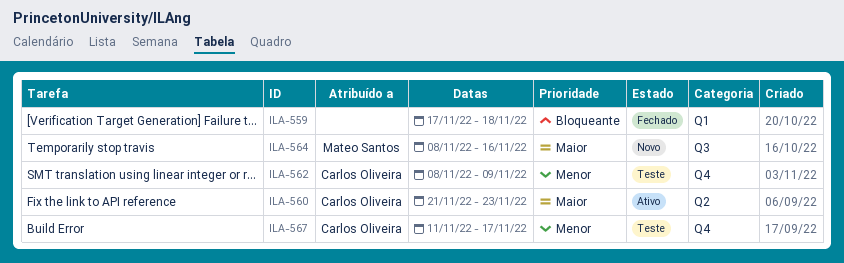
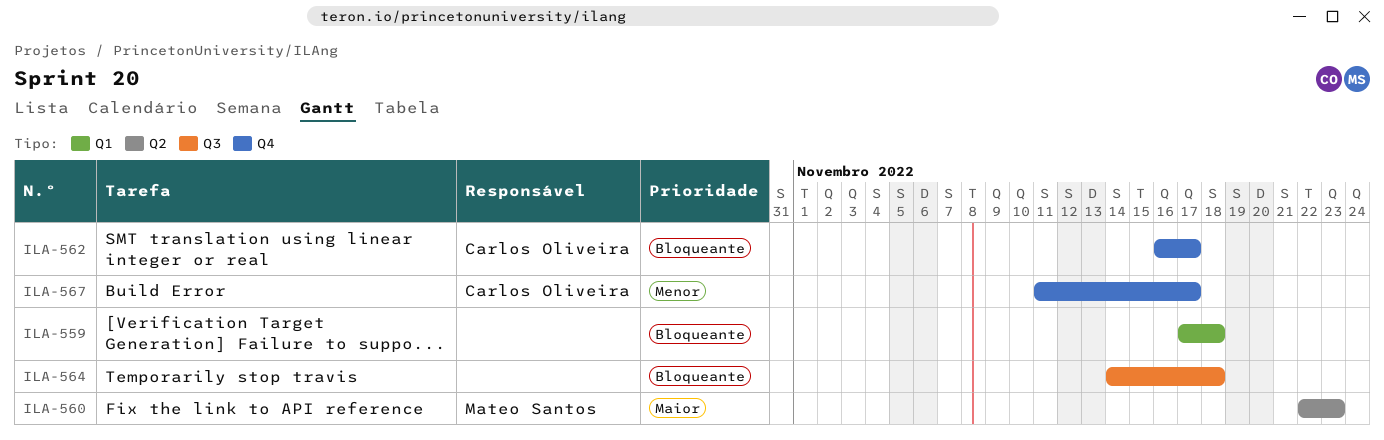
ILA-560, owner: Carlos Oliveira -> Mateo Santos
ILA-560, start: Nov 21 -> Nov 22
ILA-562, priority: Menor -> Bloqueante
ILA-562, start: Nov 8 -> Nov 16
ILA-562, due: Nov 9 -> Nov 17
ILA-564, owner: Mateo Santos -> none
ILA-564, priority: Maior -> Bloqueante
ILA-564, start: Nov 8 -> Nov 14
ILA-564, due: Nov 16 -> Nov 18

